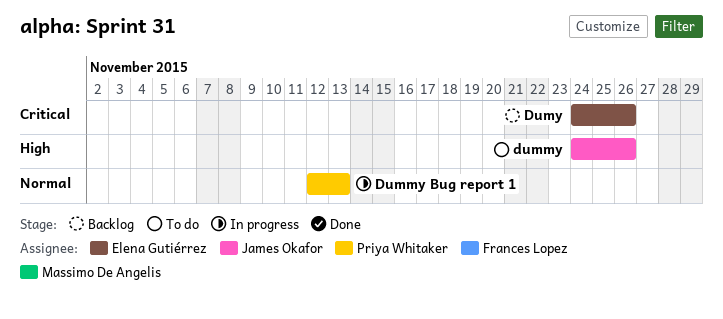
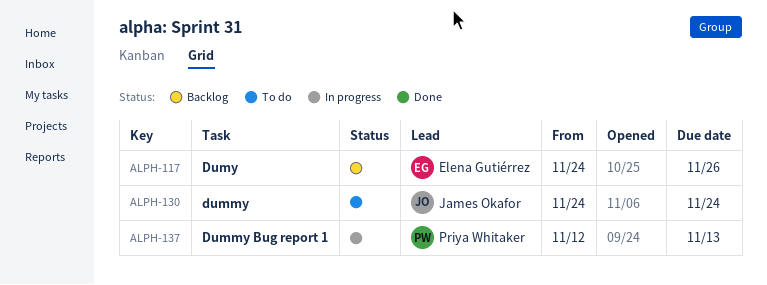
dummy, due: Nov 26 -> Nov 24

